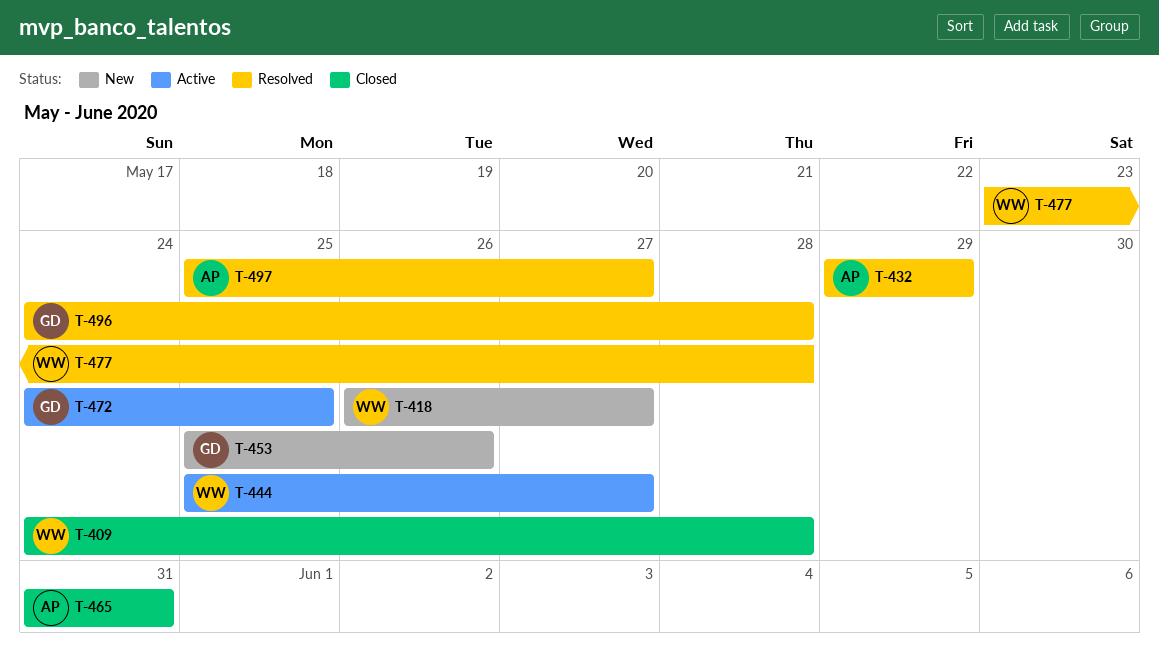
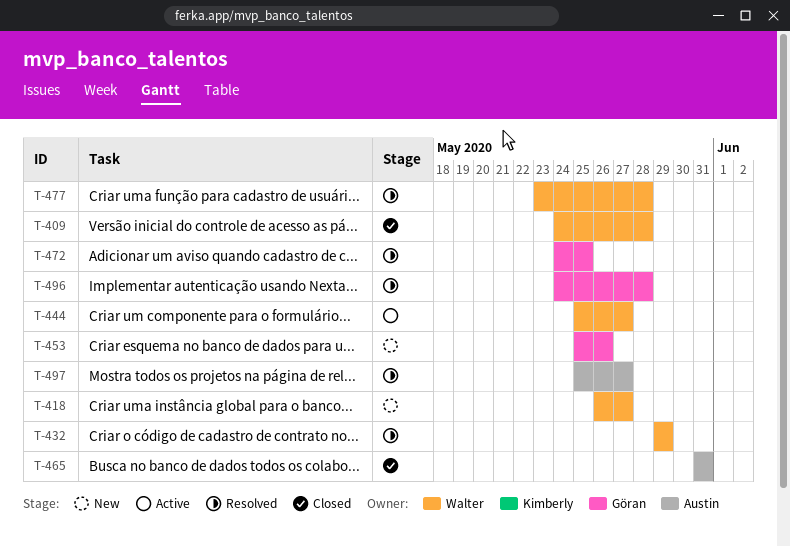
T-432, owner: Austin -> Walter
T-472, status: Active -> Resolved

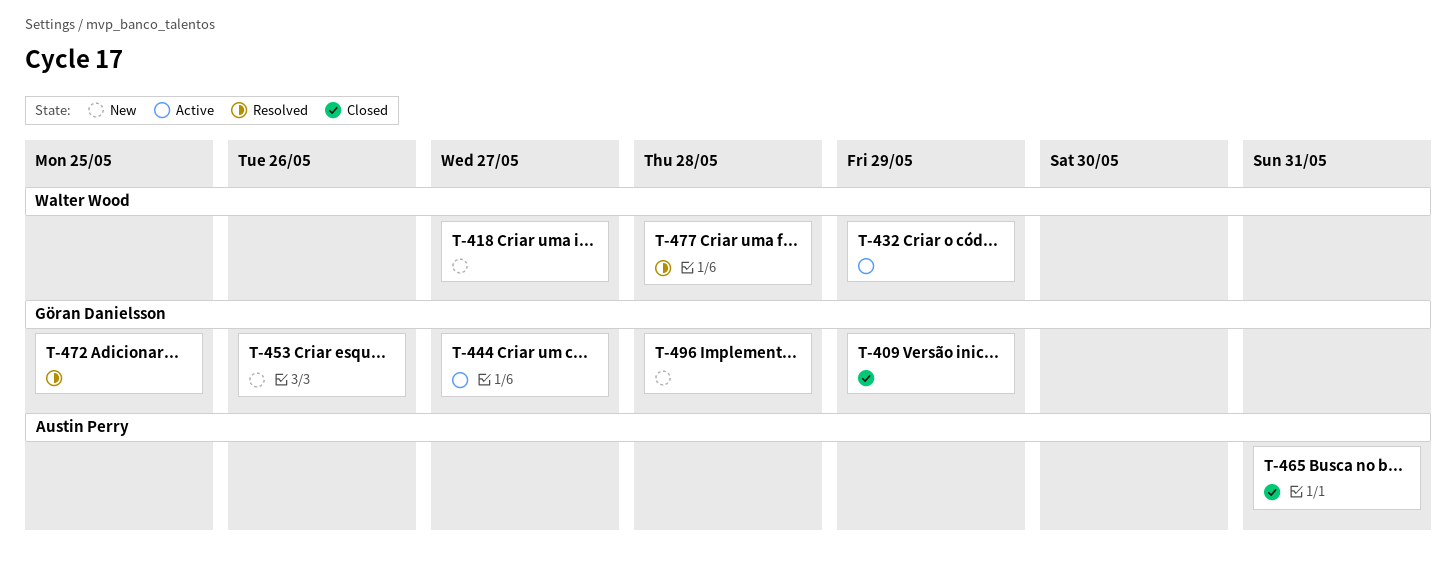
T-409, owner: Walter Wood -> Göran Danielsson
T-409, due: May 28 -> May 29
T-432, status: Resolved -> Active
T-444, owner: Walter Wood -> Göran Danielsson
T-496, status: Resolved -> New
T-497: present -> none

